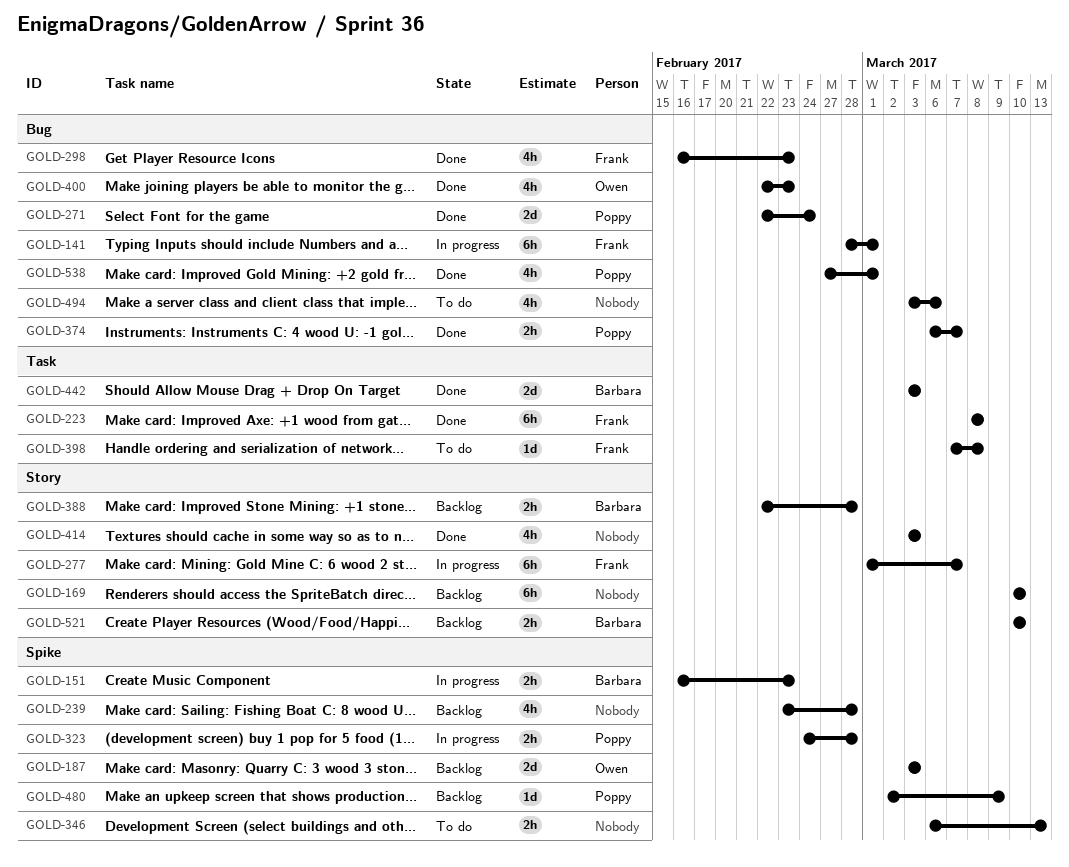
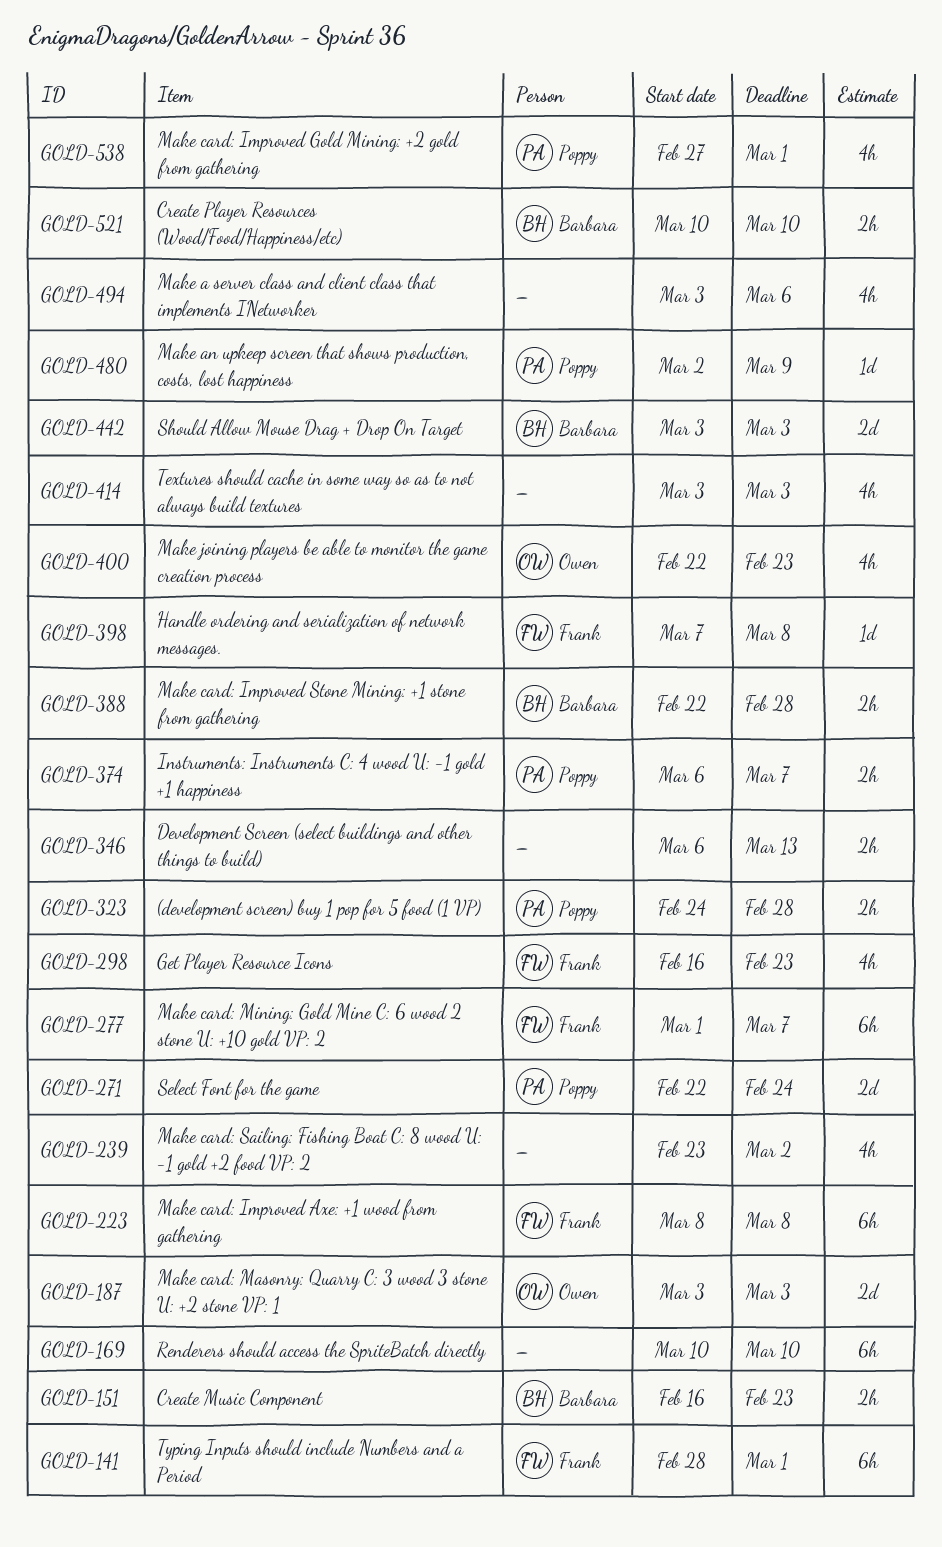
GOLD-239, due: Feb 28 -> Mar 2

